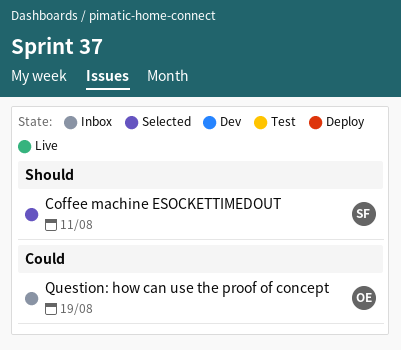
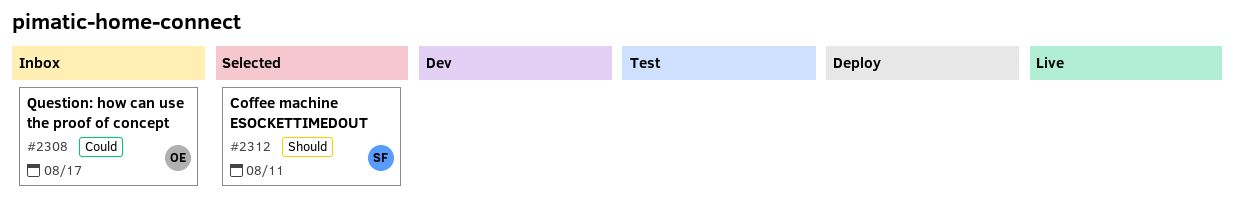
Question: how can use the proof of concept, due: Aug 19 -> Aug 17

